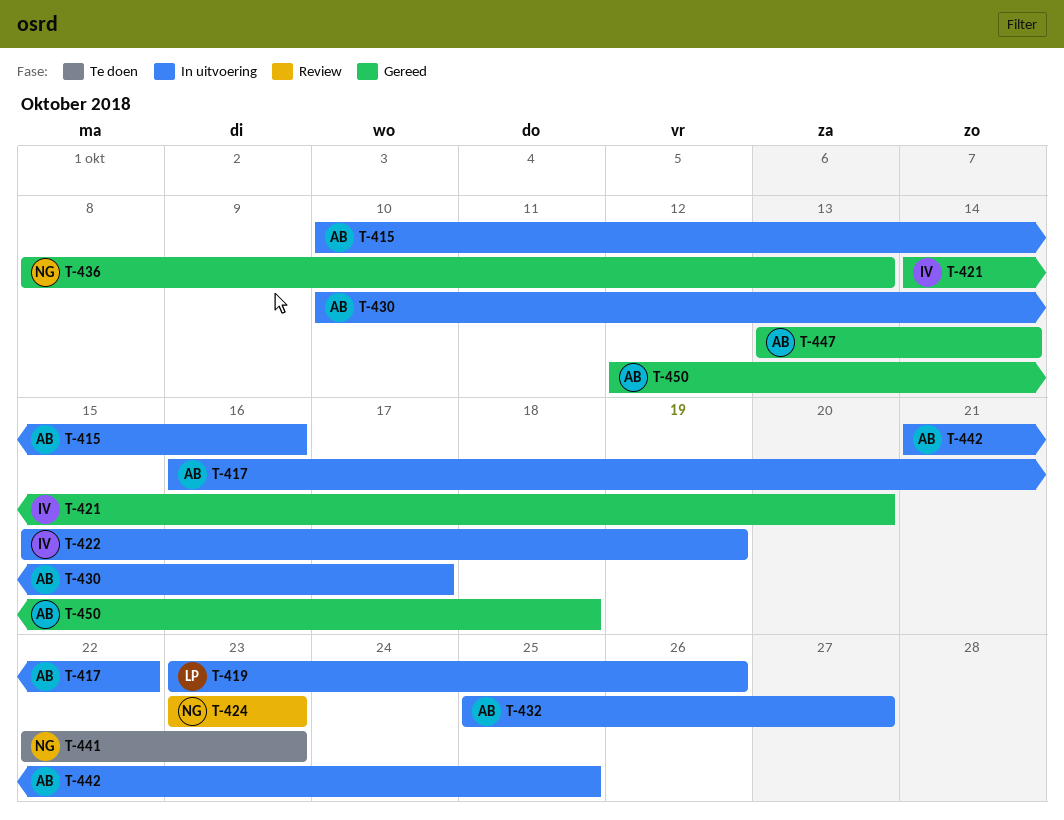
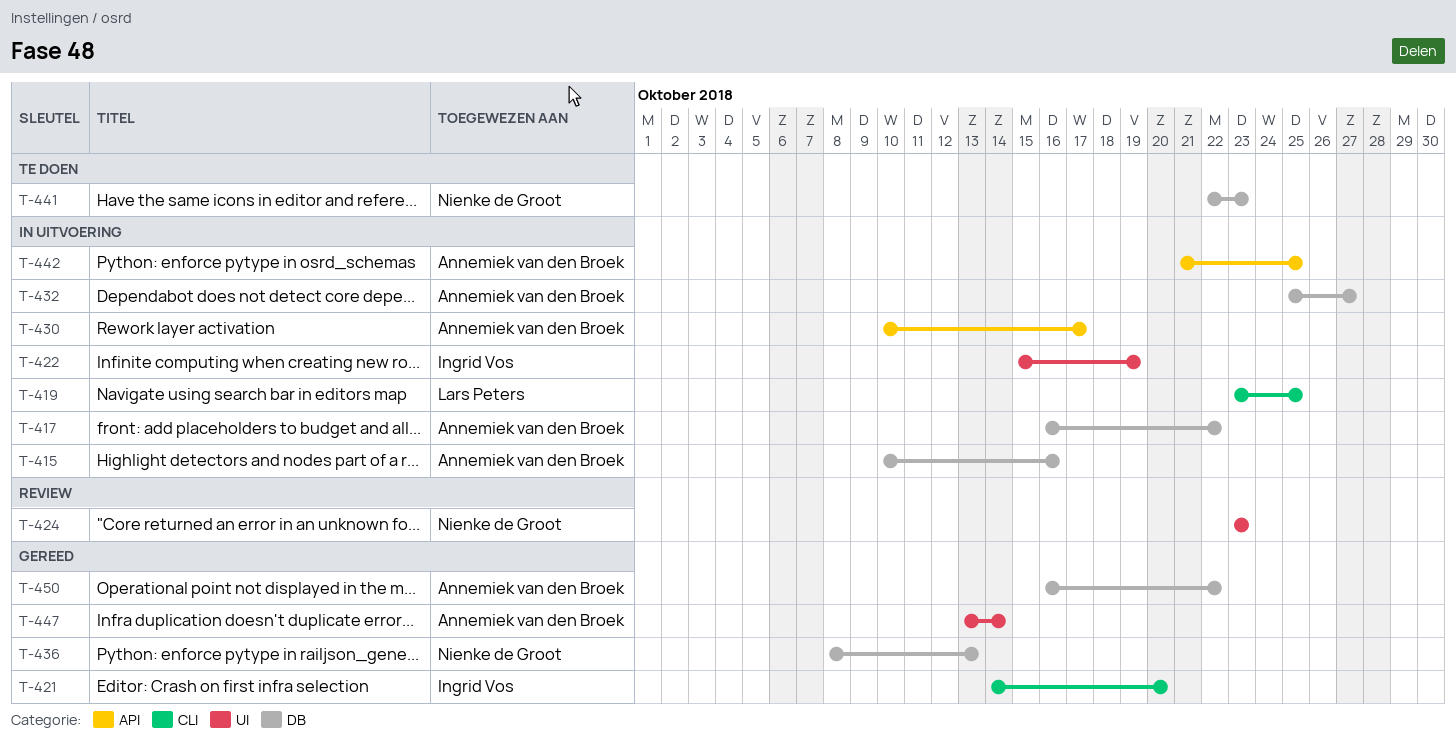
T-419, due: Oct 26 -> Oct 25
T-450, start: Oct 12 -> Oct 16
T-450, due: Oct 18 -> Oct 22

